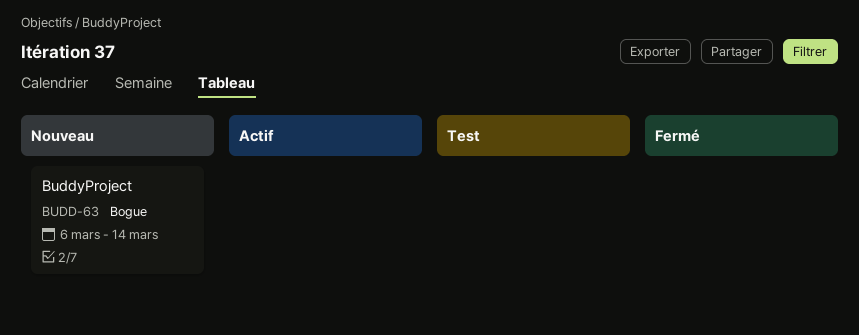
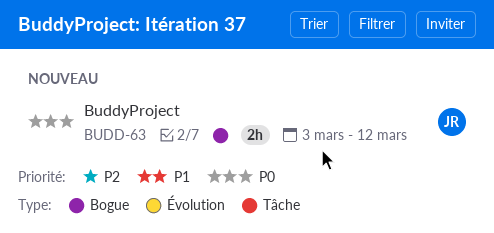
BUDD-63, start: Mar 6 -> Mar 3
BUDD-63, due: Mar 14 -> Mar 12

